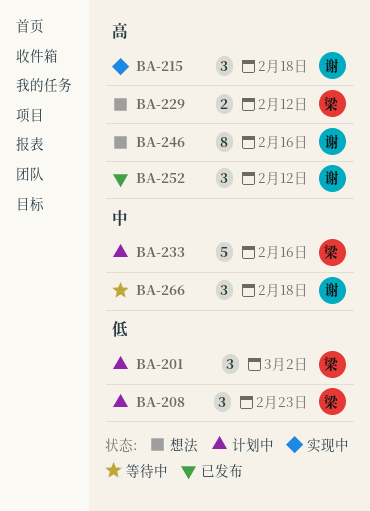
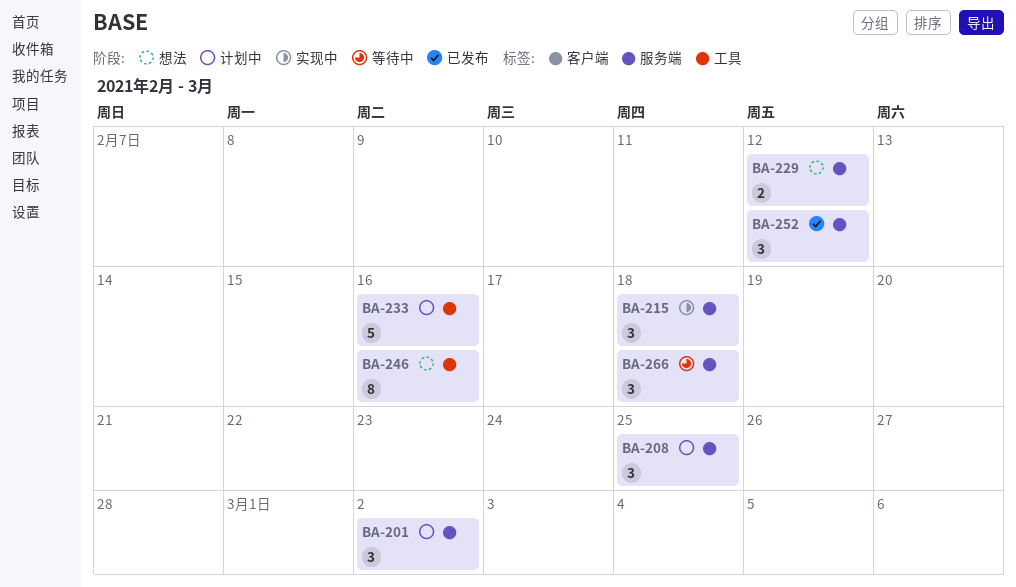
BA-208, due: Feb 23 -> Feb 25

